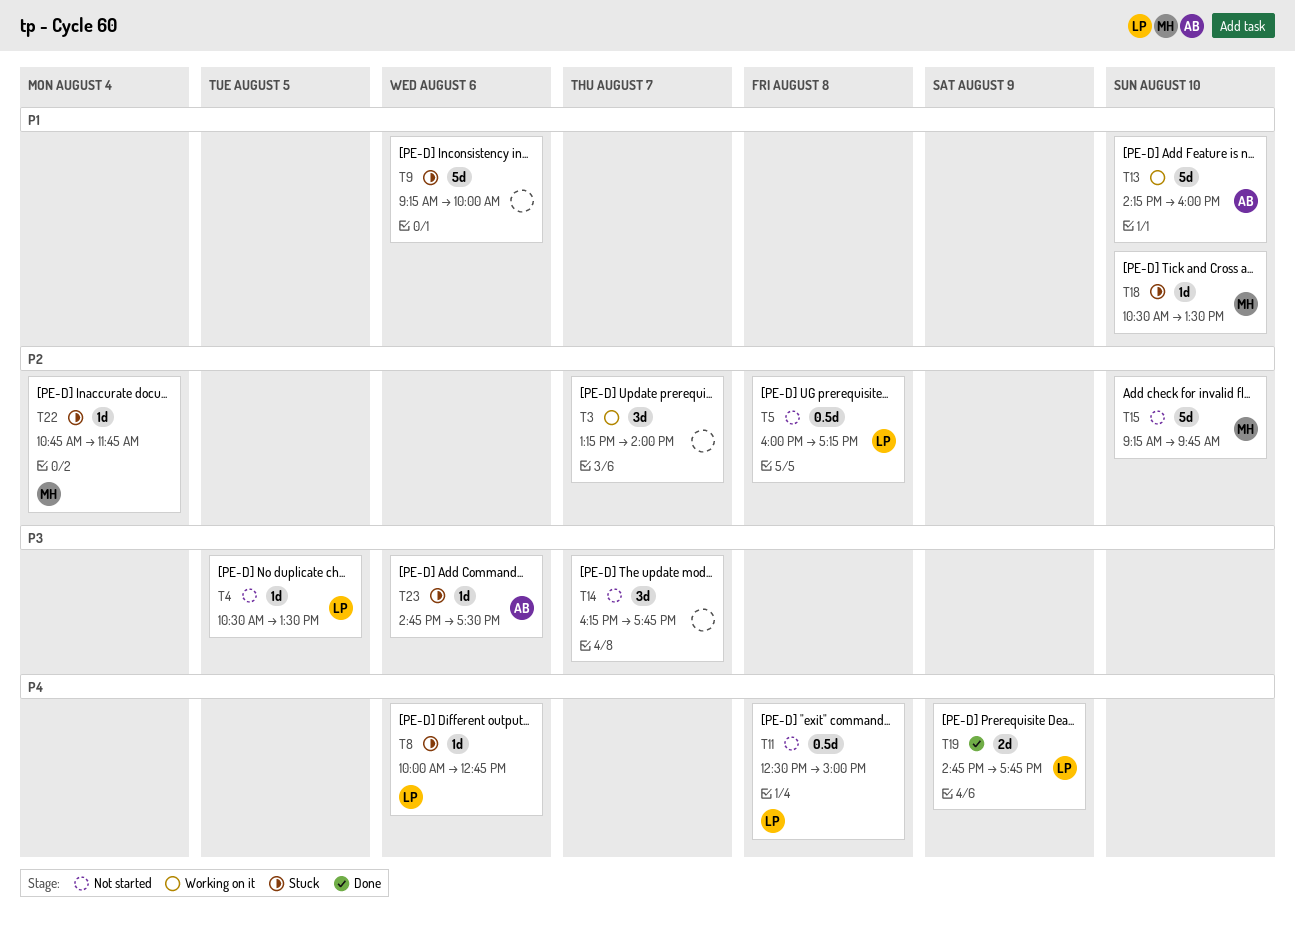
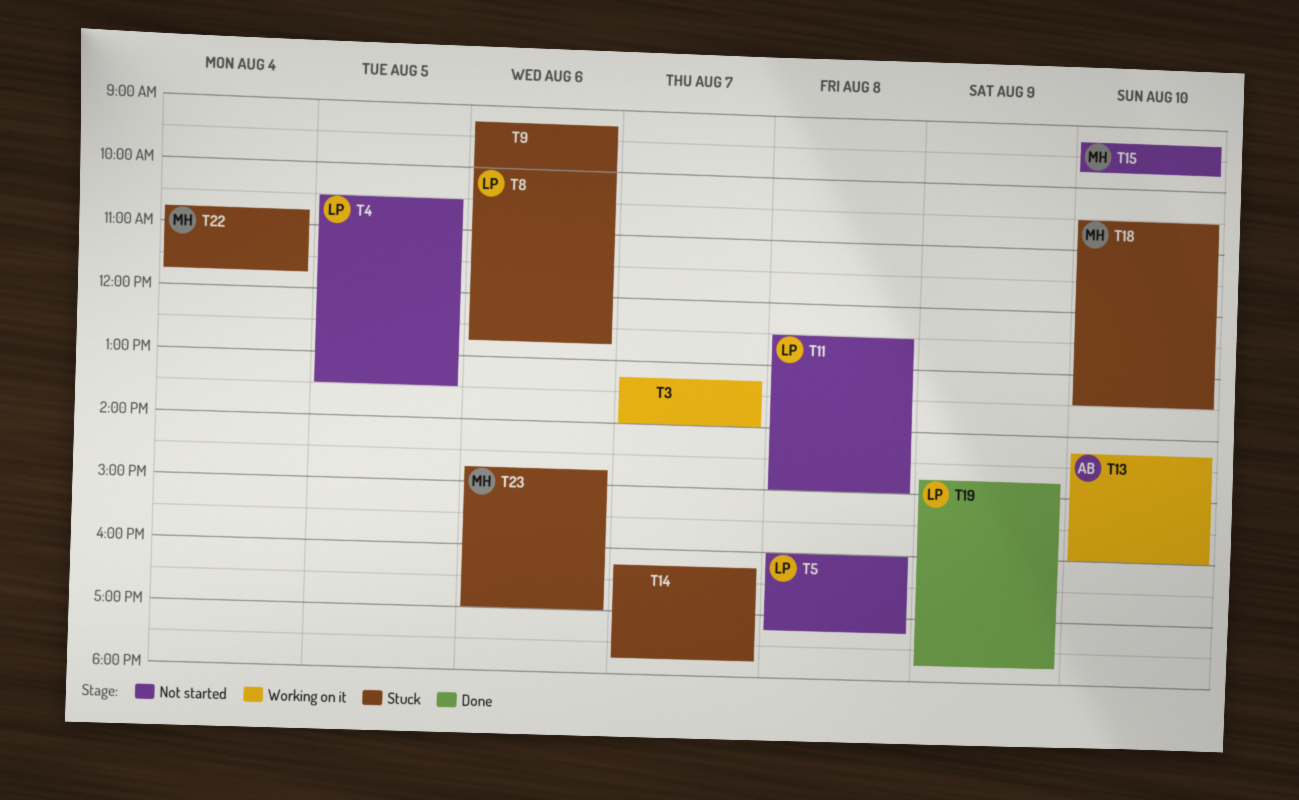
T14, status: Not started -> Stuck
T23, owner: AB -> MH
T23, ends: 17:30 -> 17:00

